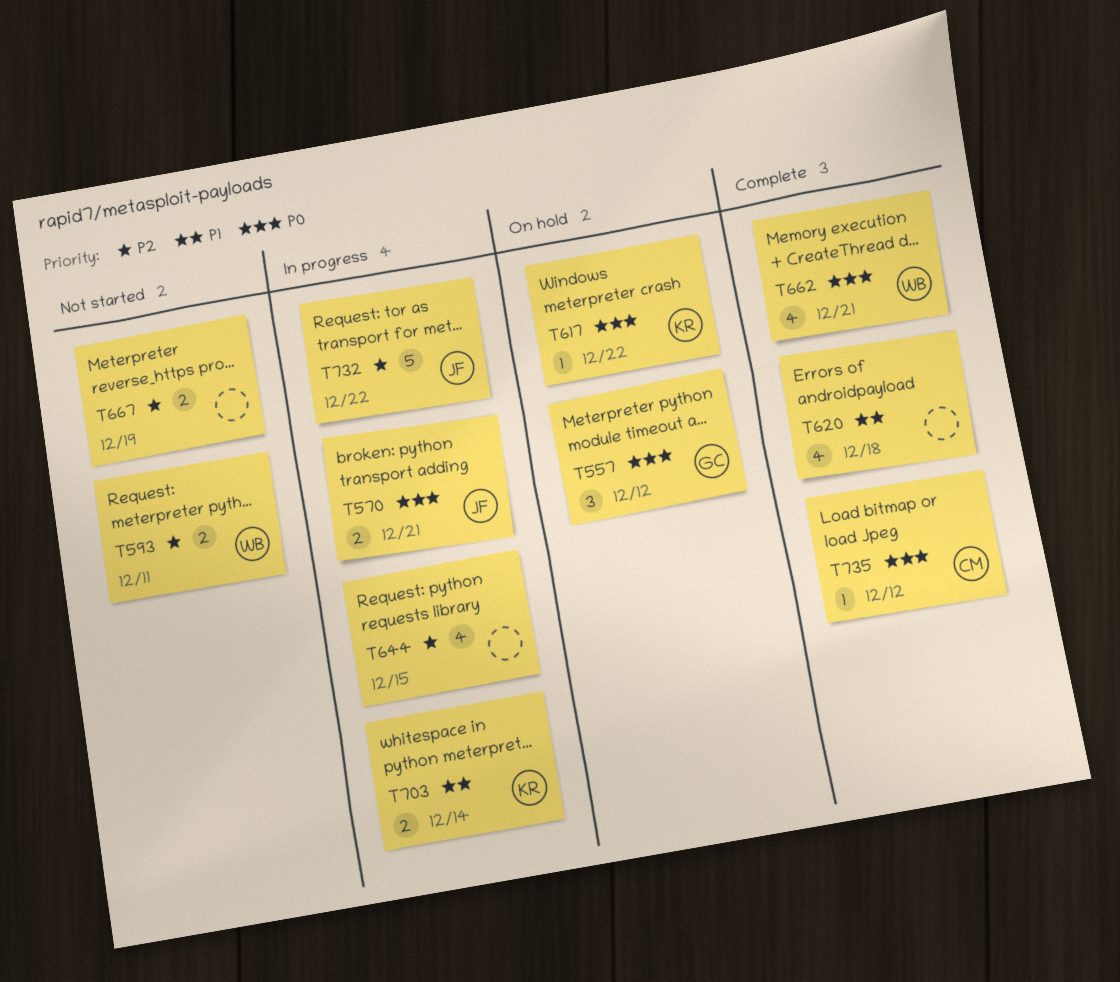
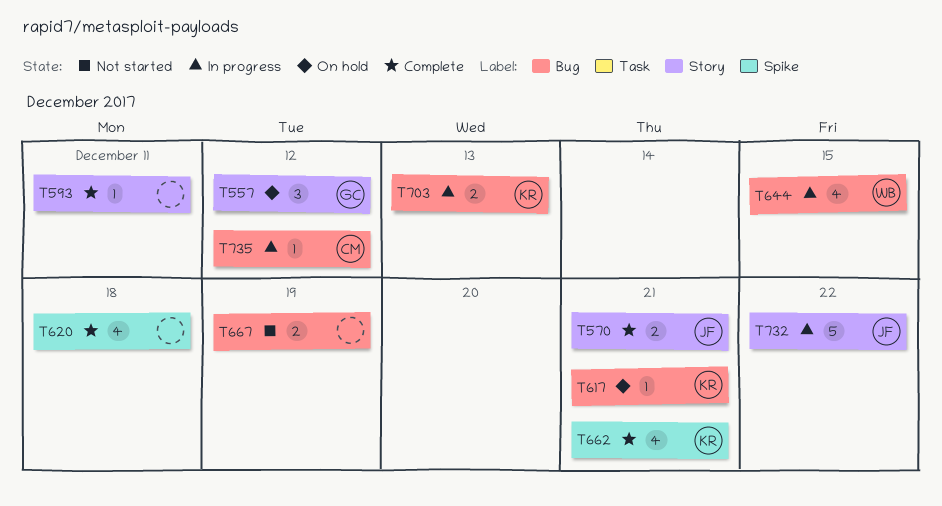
T570, status: In progress -> Complete
T593, status: Not started -> Complete
T593, owner: WB -> none
T593, estimate: 2 -> 1
T617, due: Dec 22 -> Dec 21
T644, owner: none -> WB
T662, owner: WB -> KR
T703, due: Dec 14 -> Dec 13
T735, status: Complete -> In progress

